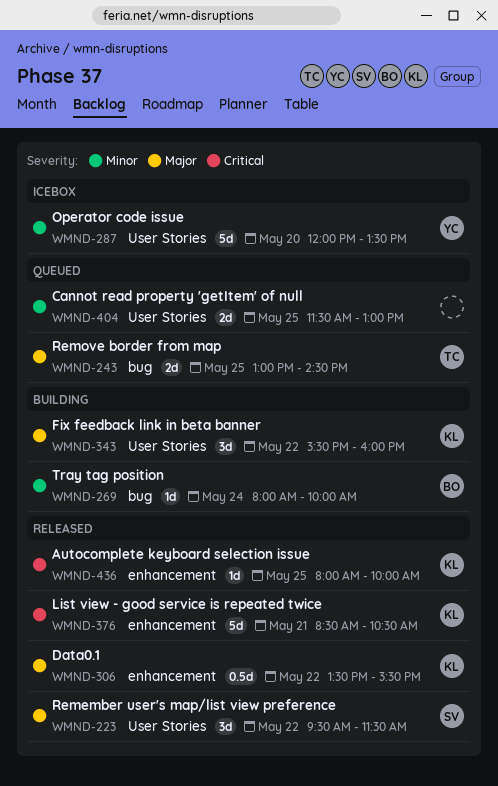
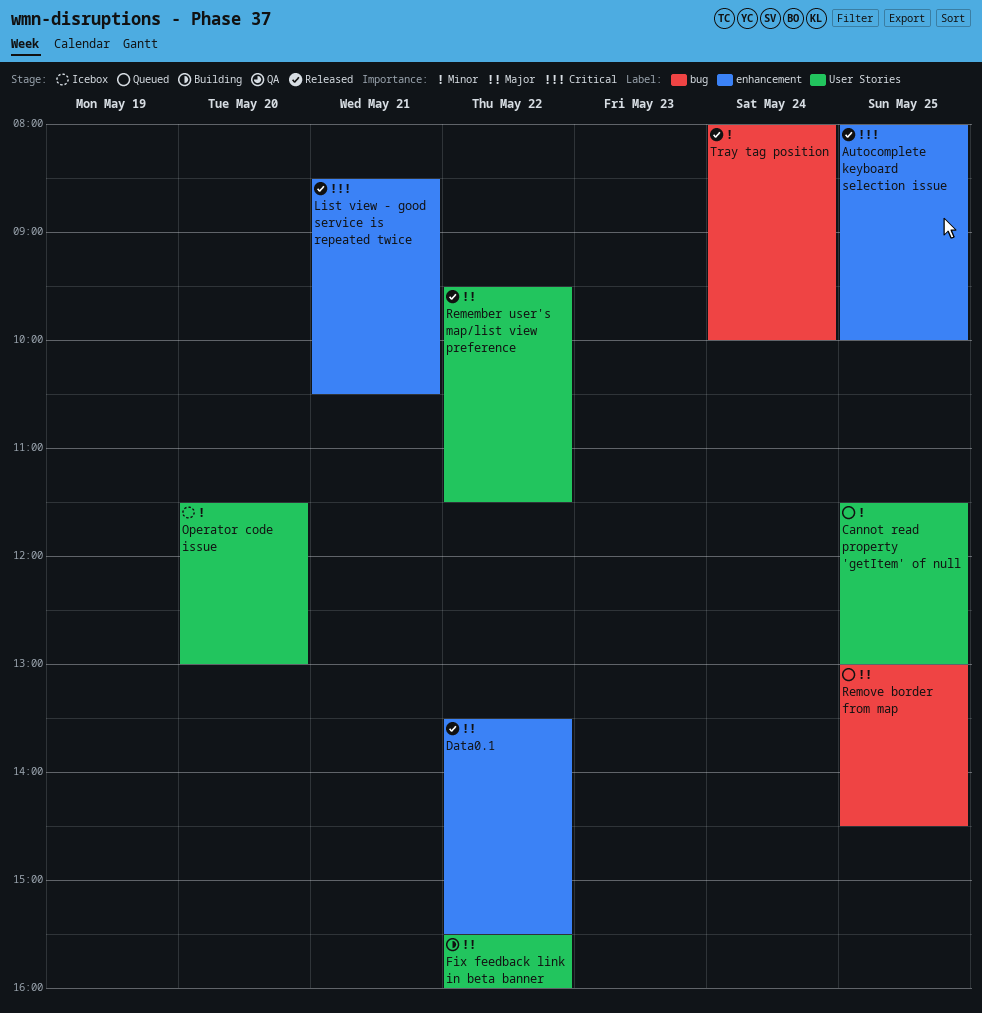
Operator code issue, begins: 12:00 -> 11:30
Operator code issue, ends: 13:30 -> 13:00
Tray tag position, status: Building -> Released

